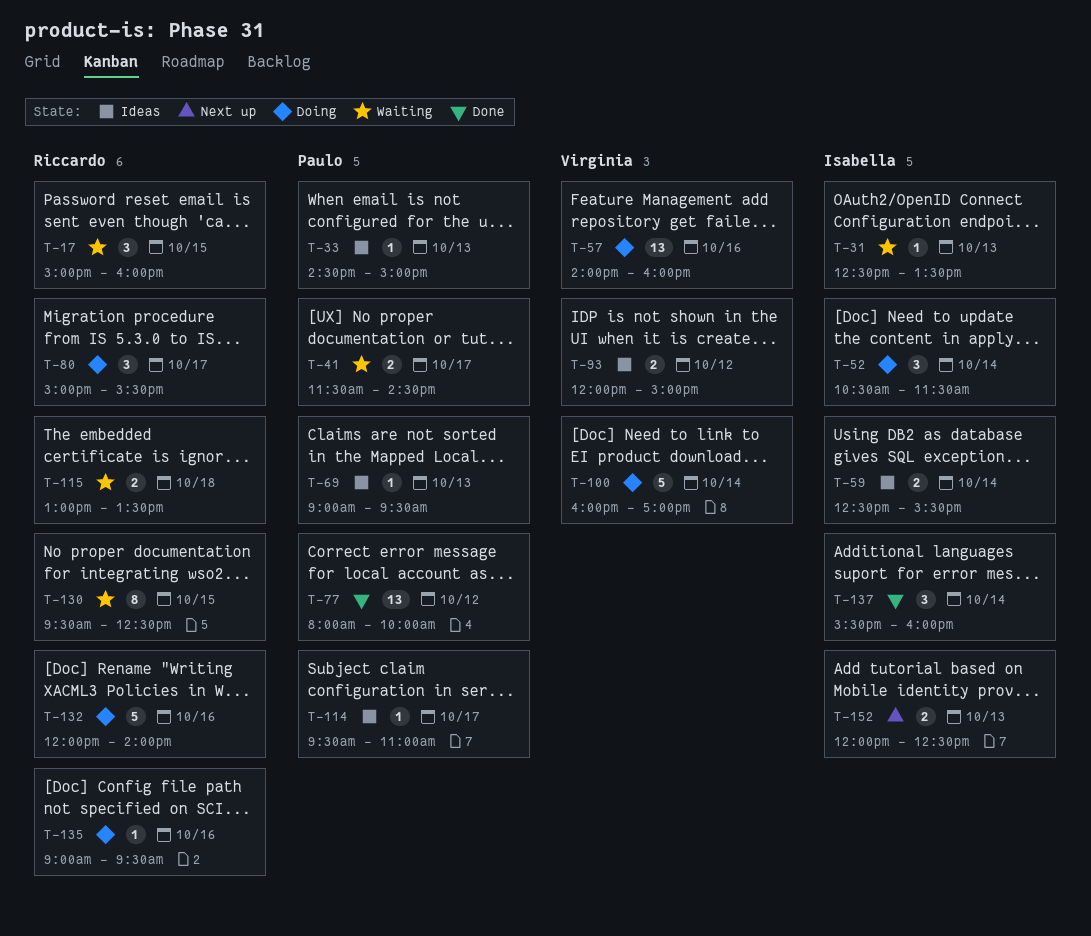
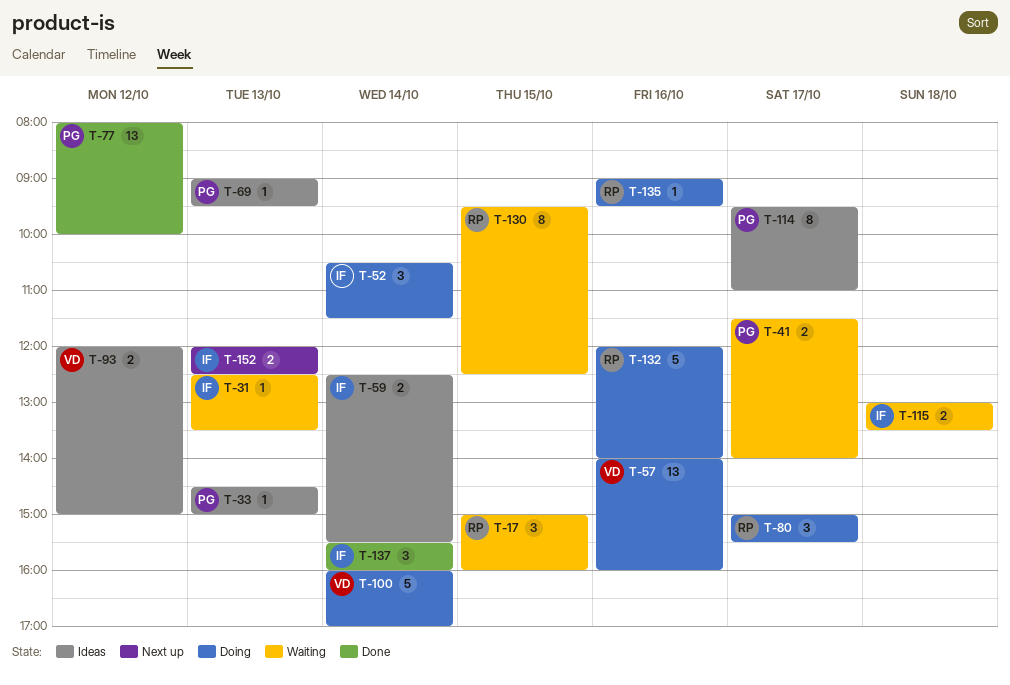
T-41, ends: 14:30 -> 14:00
T-114, estimate: 1 -> 8
T-115, owner: Riccardo -> Isabella

